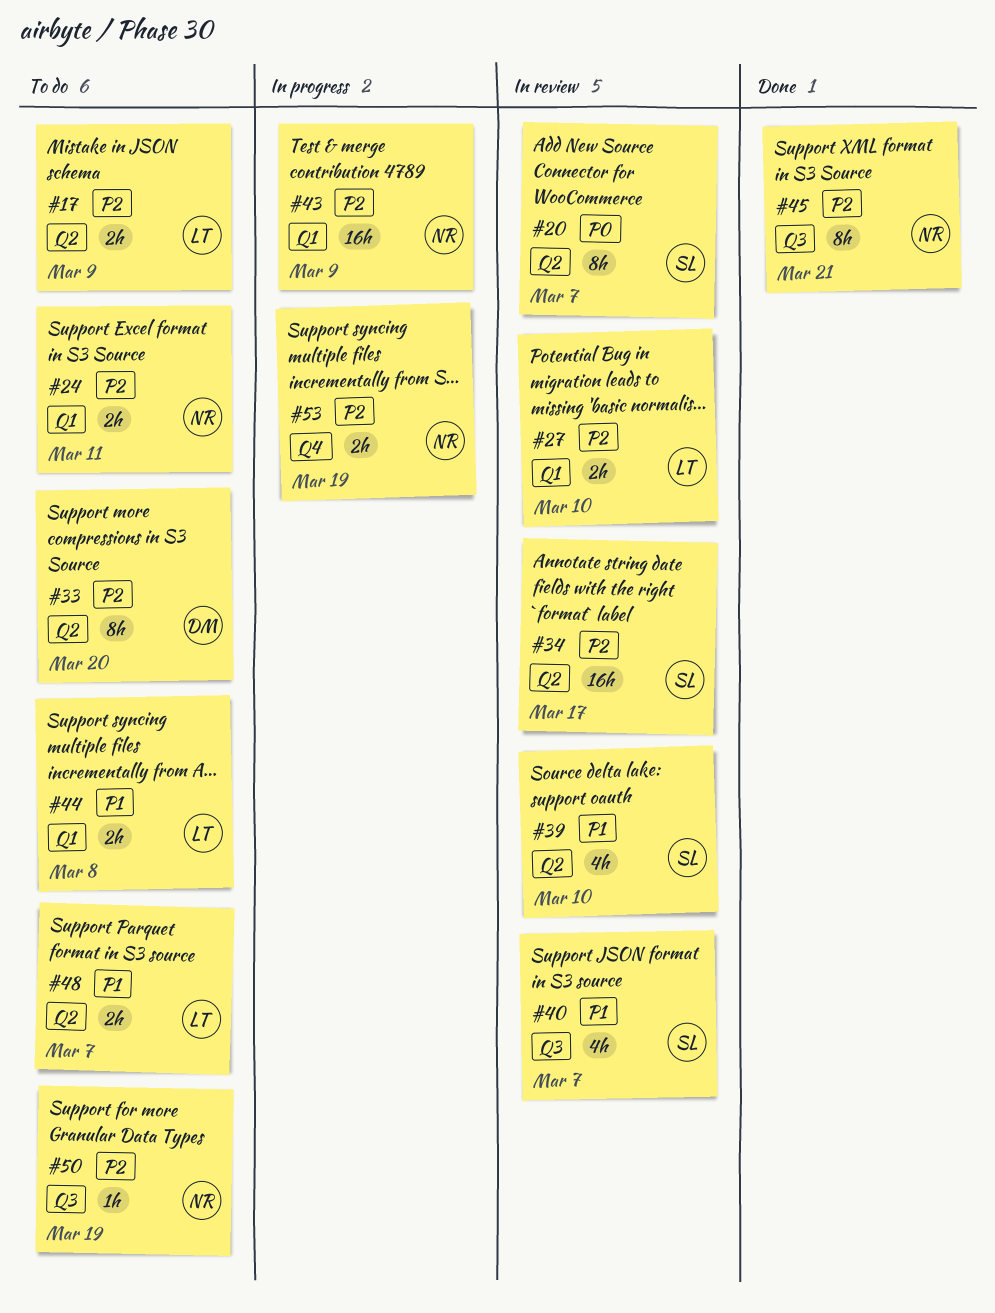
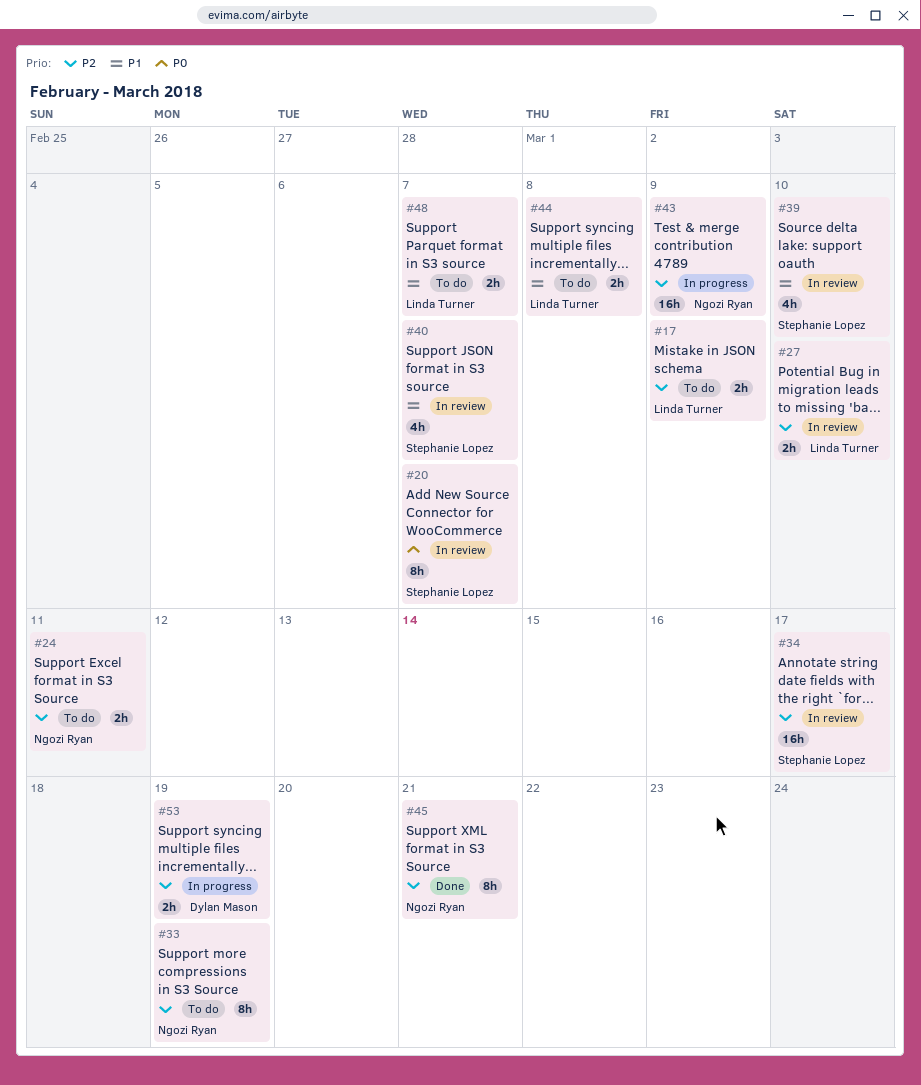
#33, owner: Dylan Mason -> Ngozi Ryan
#33, due: Mar 20 -> Mar 19
#50: present -> none
#53, owner: Ngozi Ryan -> Dylan Mason

